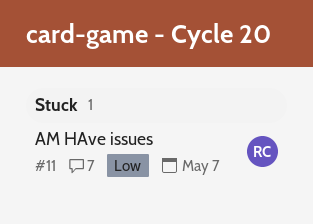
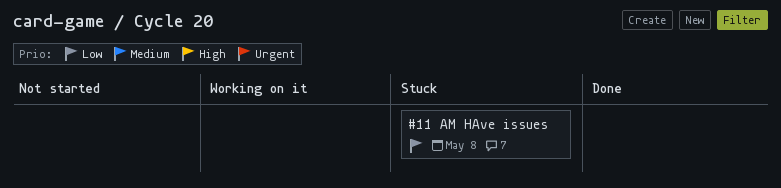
#11, due: May 7 -> May 8

